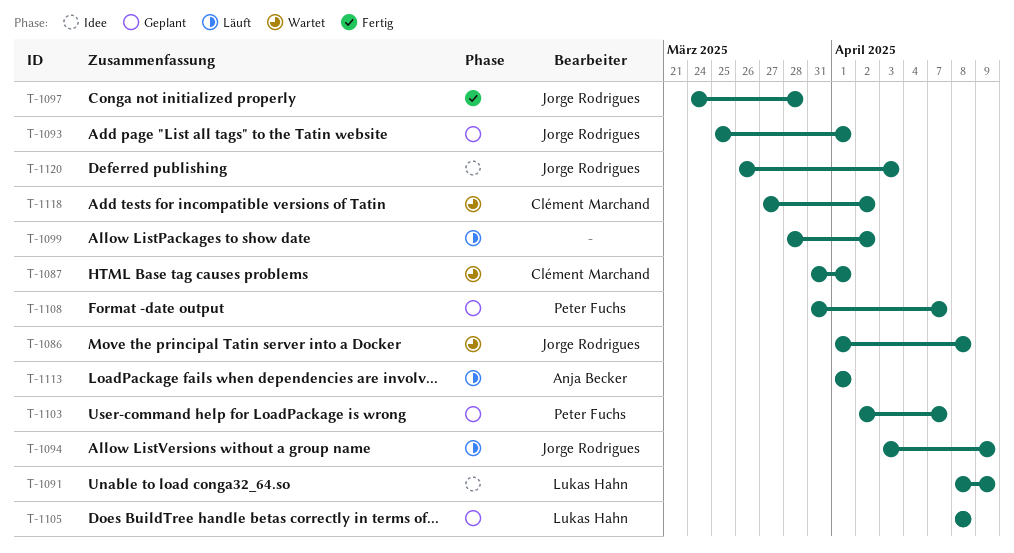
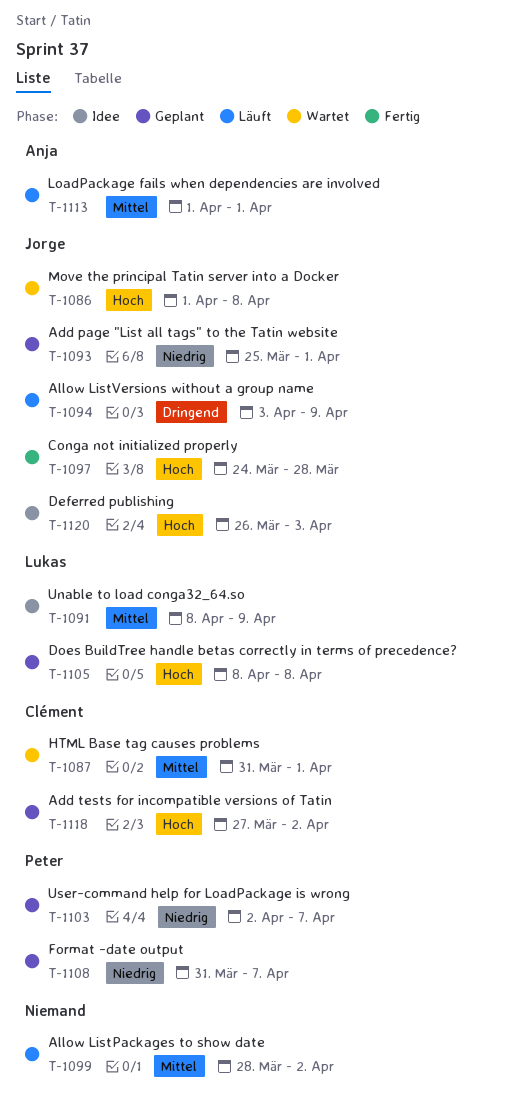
T-1118, status: Wartet -> Geplant

